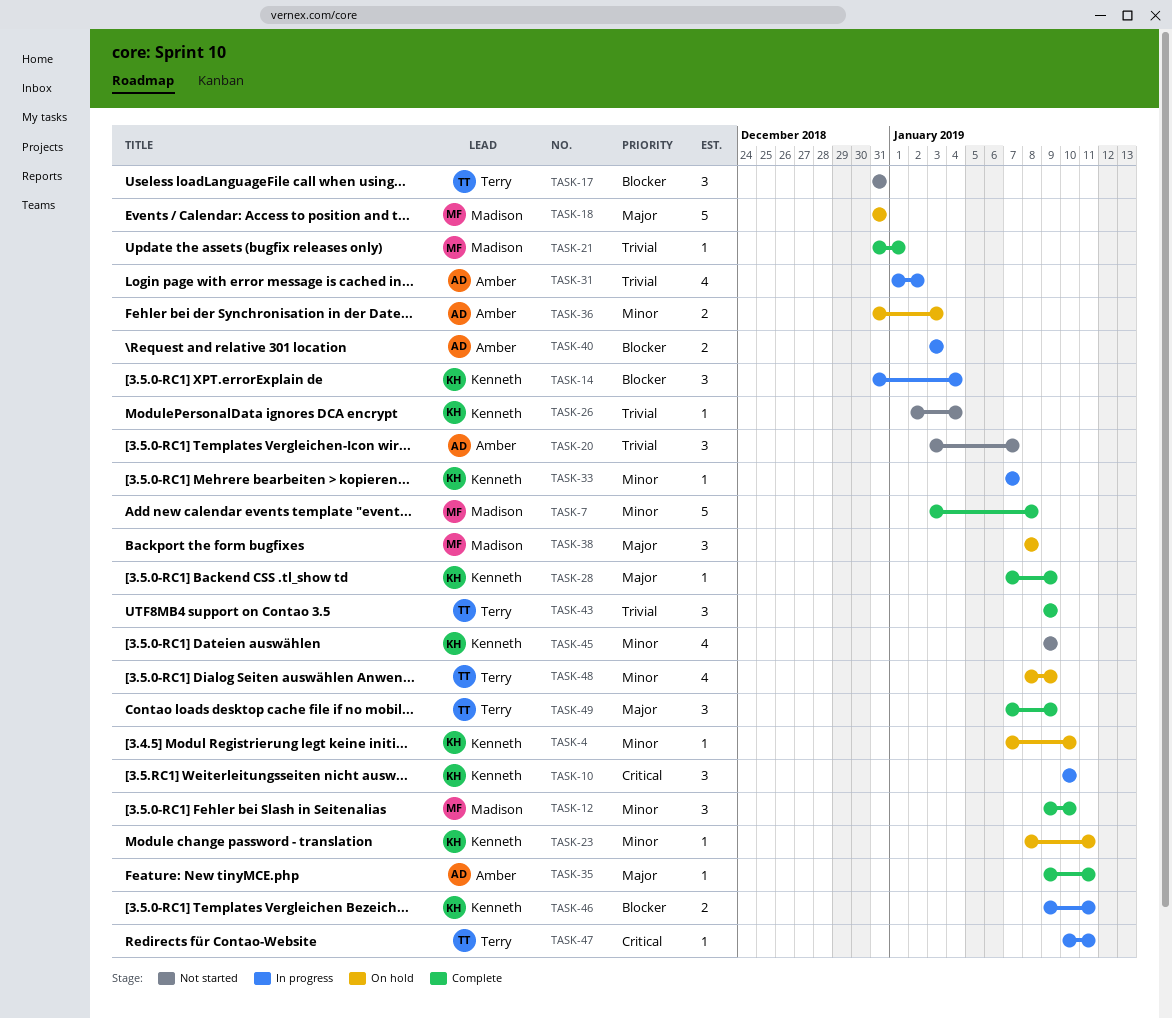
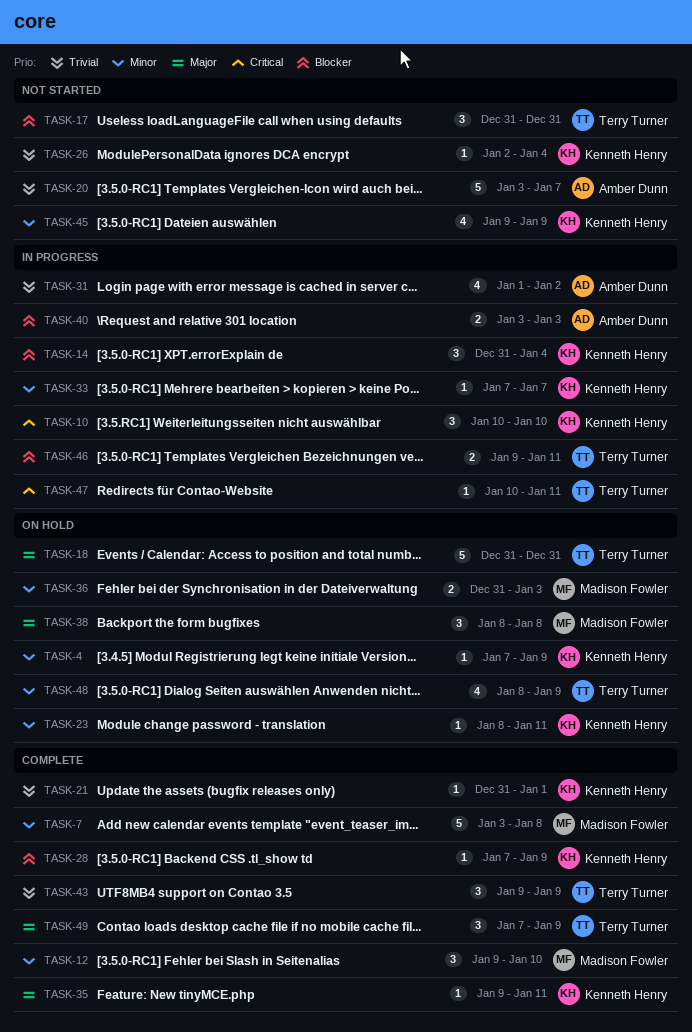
TASK-4, due: Jan 10 -> Jan 9
TASK-18, owner: Madison Fowler -> Terry Turner
TASK-20, estimate: 3 -> 5
TASK-21, owner: Madison Fowler -> Kenneth Henry
TASK-28, priority: Major -> Blocker
TASK-35, owner: Amber Dunn -> Kenneth Henry
TASK-36, owner: Amber Dunn -> Madison Fowler
TASK-46, owner: Kenneth Henry -> Terry Turner

